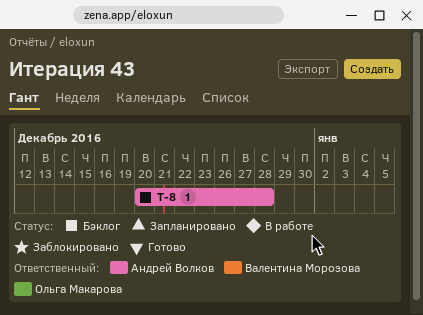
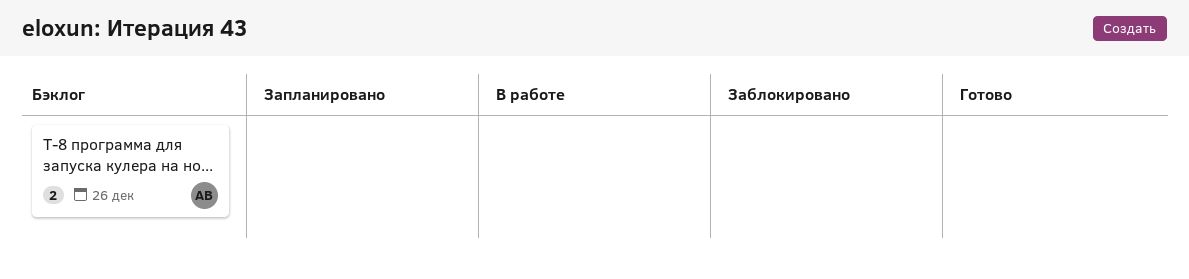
T-8, estimate: 1 -> 2
T-8, due: Dec 28 -> Dec 26

